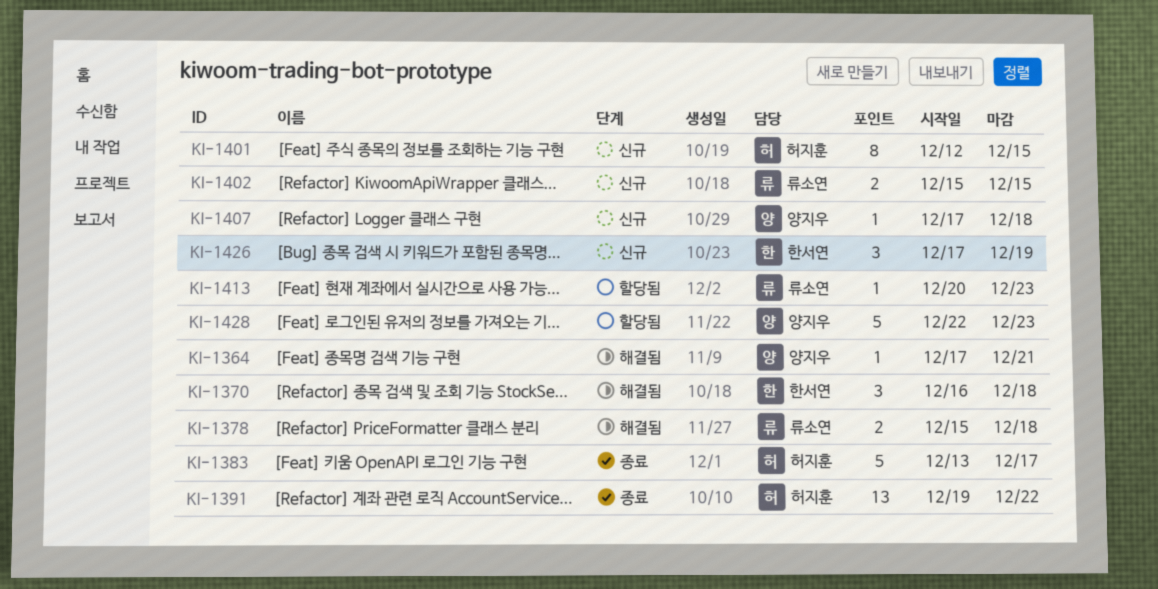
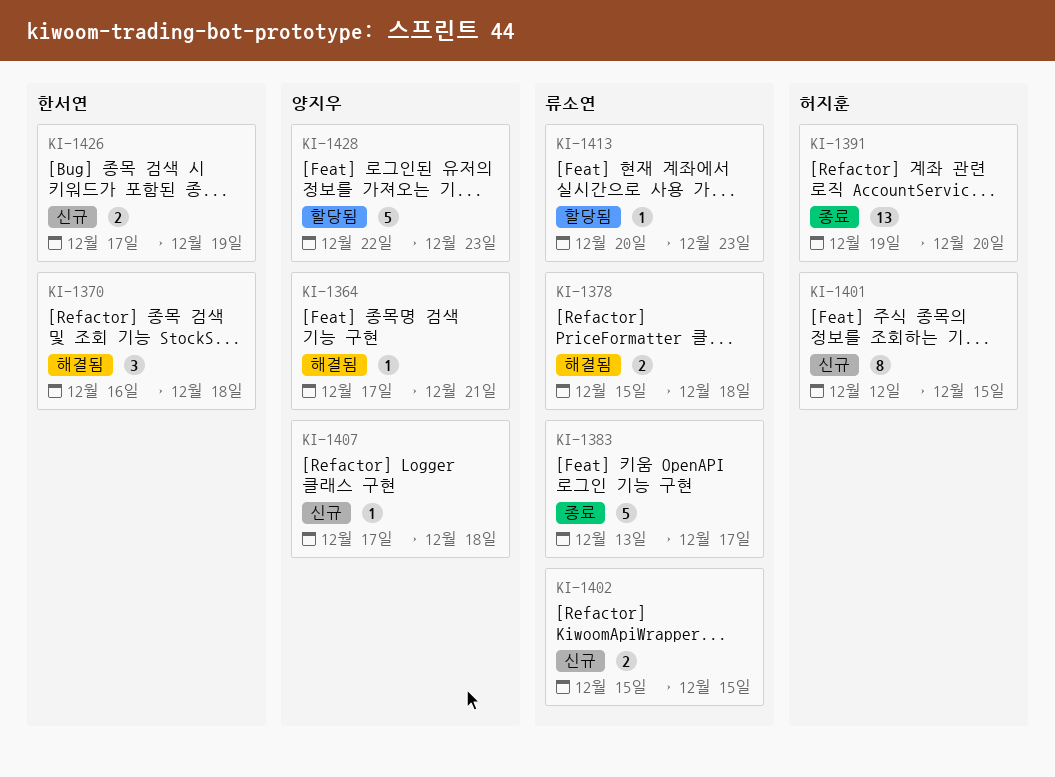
KI-1383, owner: 허지훈 -> 류소연
KI-1391, due: Dec 22 -> Dec 20
KI-1426, estimate: 3 -> 2

